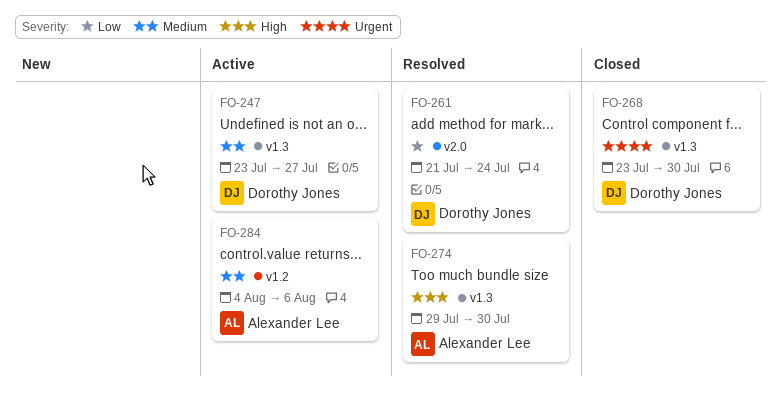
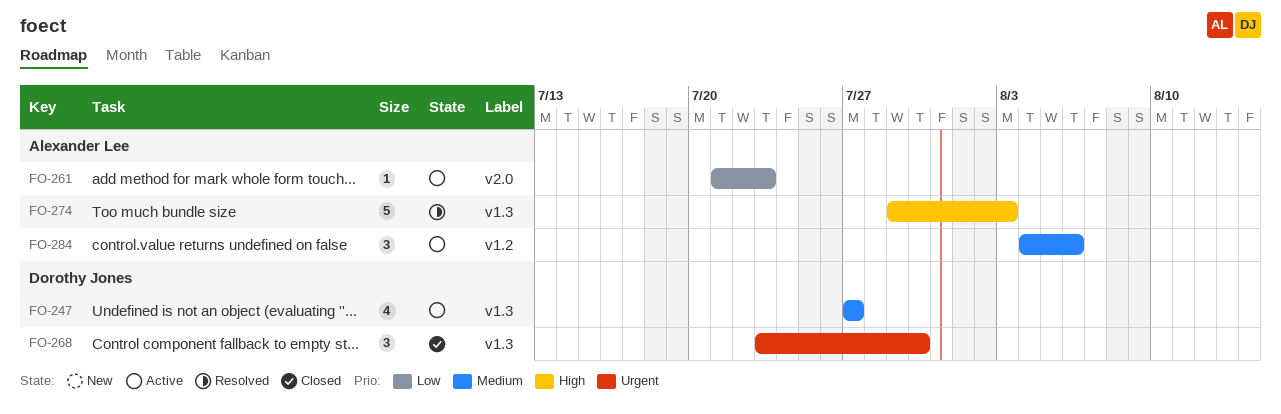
FO-247, start: Jul 23 -> Jul 27
FO-261, status: Resolved -> Active
FO-261, owner: Dorothy Jones -> Alexander Lee
FO-261, due: Jul 24 -> Jul 23
FO-274, due: Jul 30 -> Aug 3

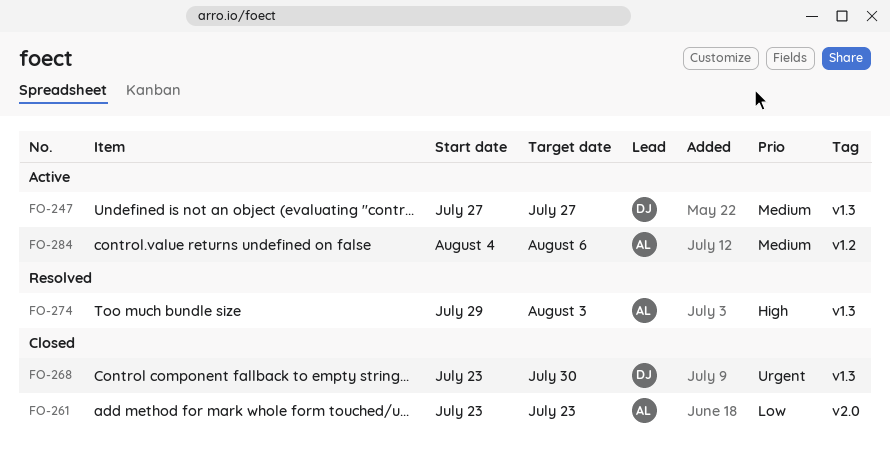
FO-261, status: Active -> Closed
FO-261, start: Jul 21 -> Jul 23

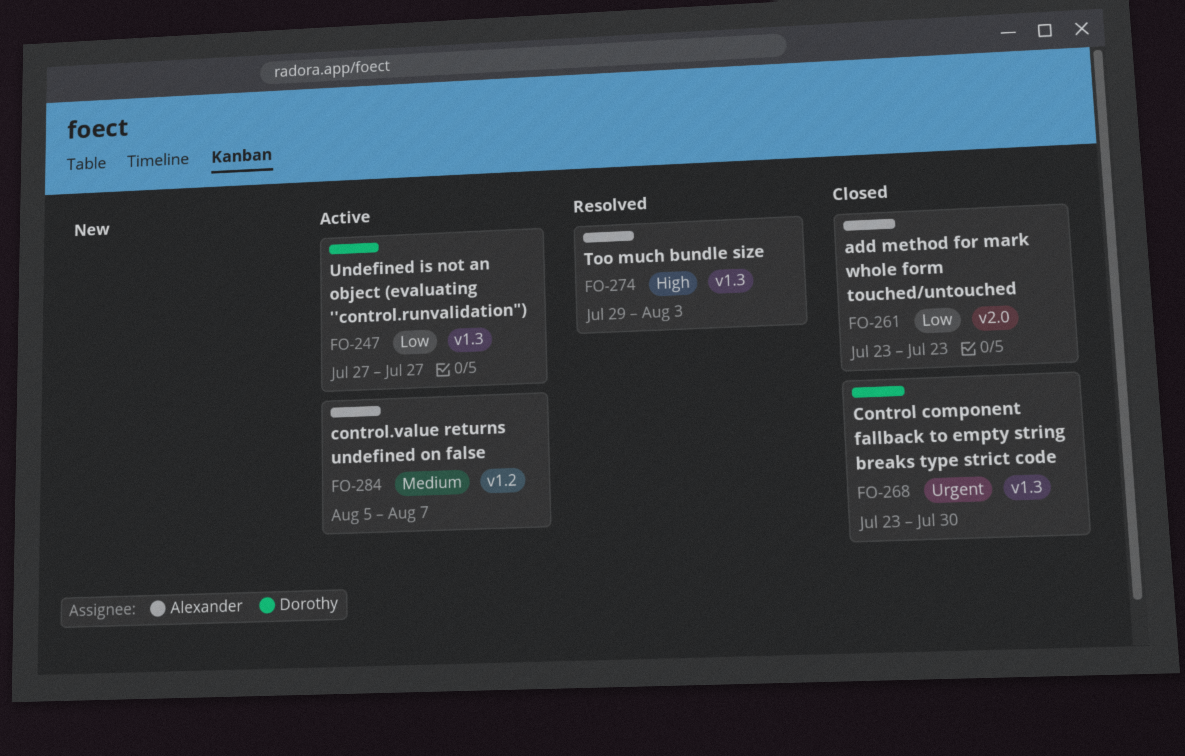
FO-247, priority: Medium -> Low
FO-284, start: Aug 4 -> Aug 5
FO-284, due: Aug 6 -> Aug 7

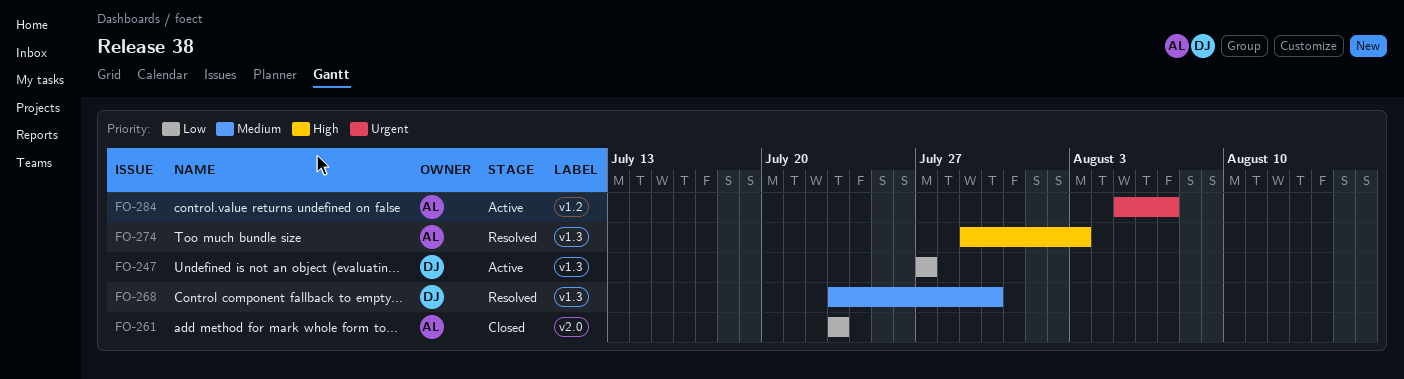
FO-268, status: Closed -> Resolved
FO-268, priority: Urgent -> Medium
FO-284, priority: Medium -> Urgent

